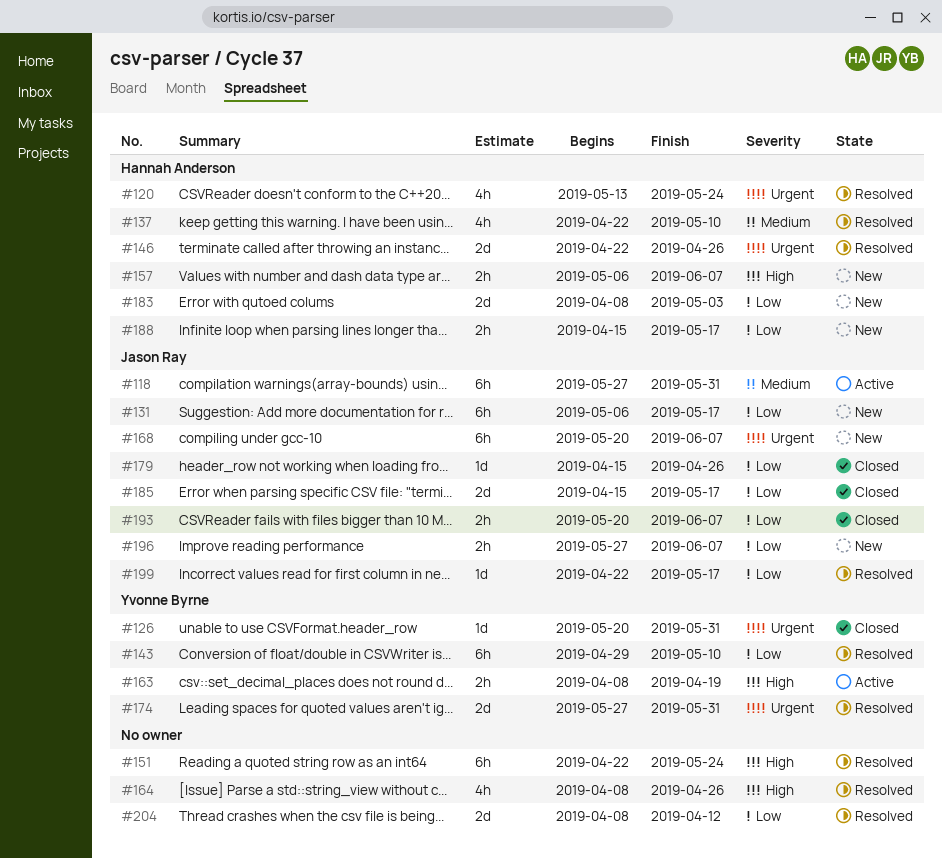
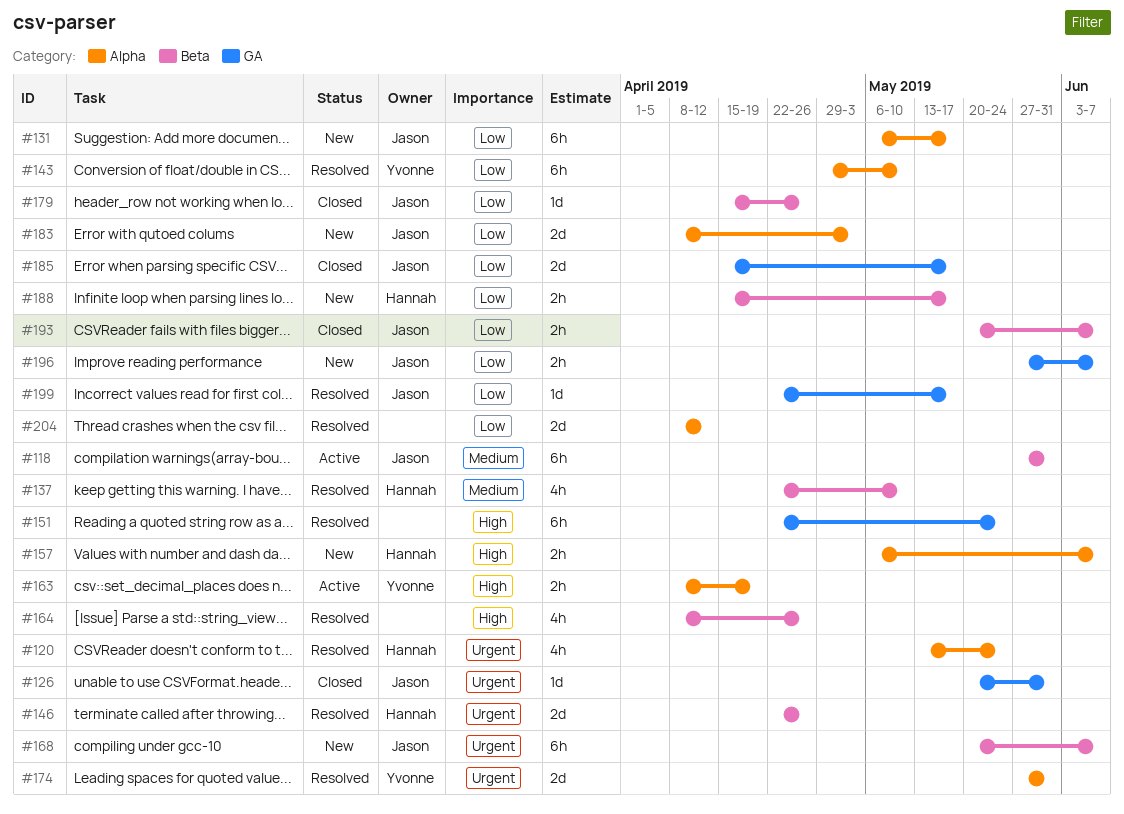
#126, owner: Yvonne Byrne -> Jason Ray
#183, owner: Hannah Anderson -> Jason Ray

